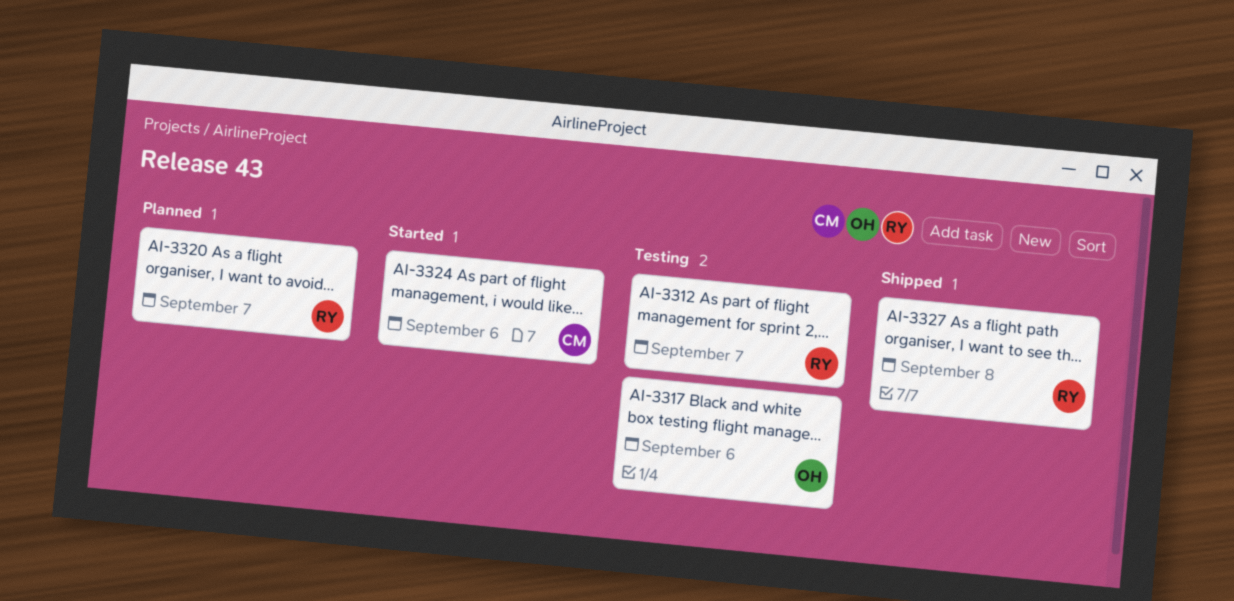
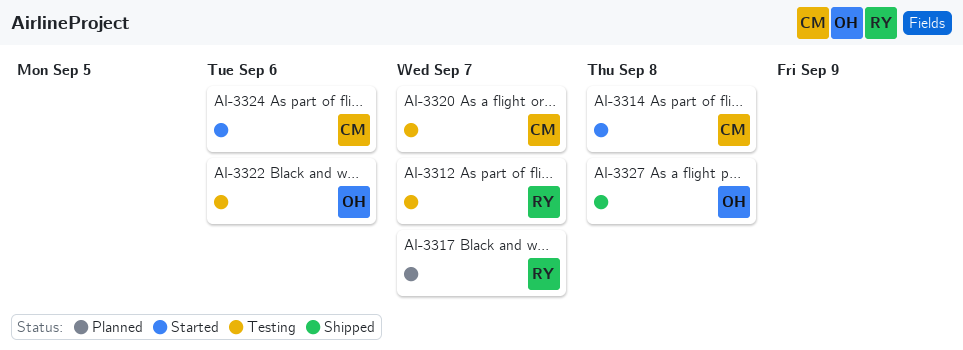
AI-3314: none -> present
AI-3317, status: Testing -> Planned
AI-3317, owner: OH -> RY
AI-3317, due: Sep 6 -> Sep 7
AI-3320, status: Planned -> Testing
AI-3320, owner: RY -> CM
AI-3322: none -> present
AI-3327, owner: RY -> OH

